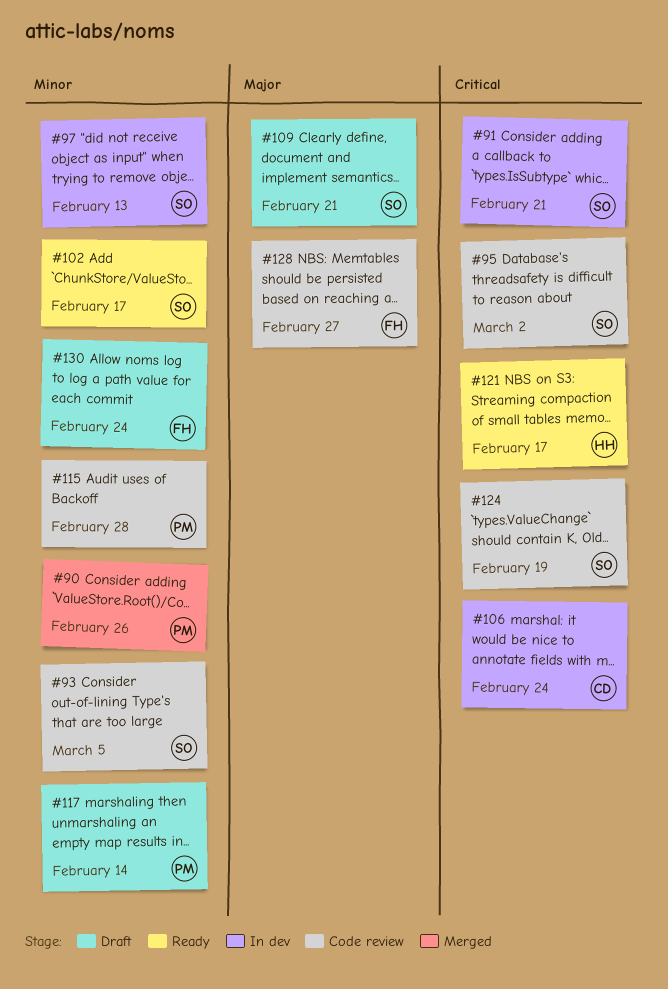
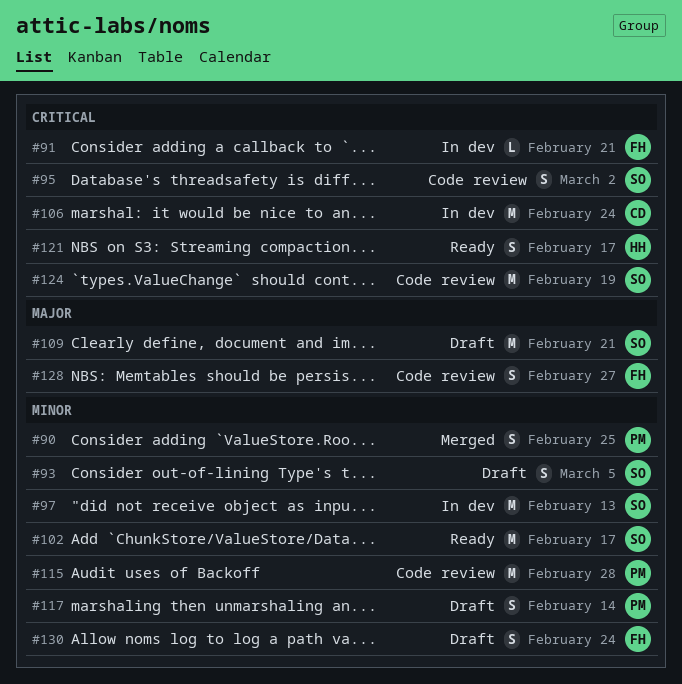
#90, due: Feb 26 -> Feb 25
#91, owner: SO -> FH
#93, status: Code review -> Draft

